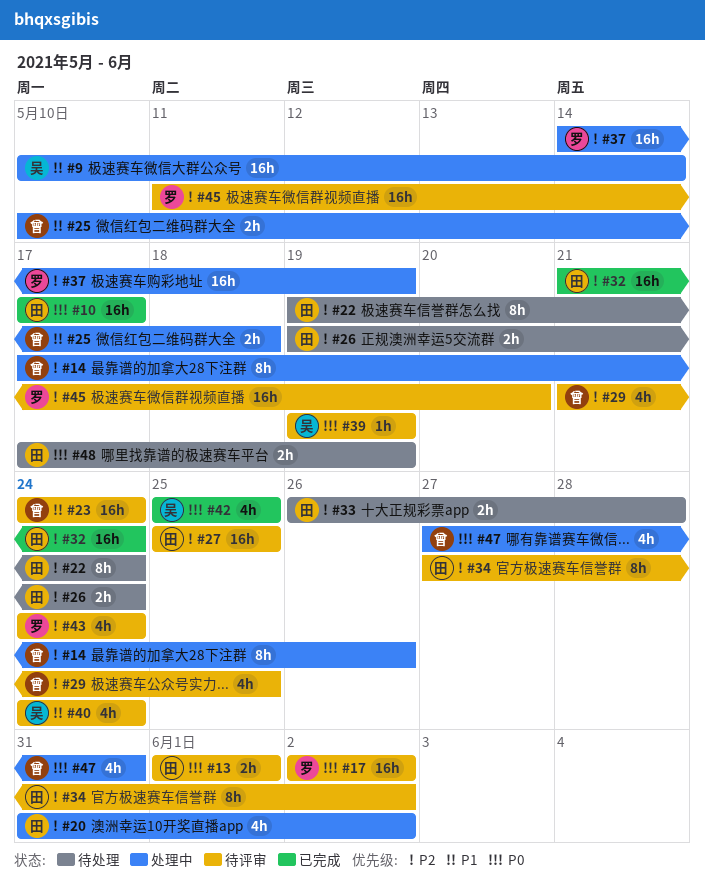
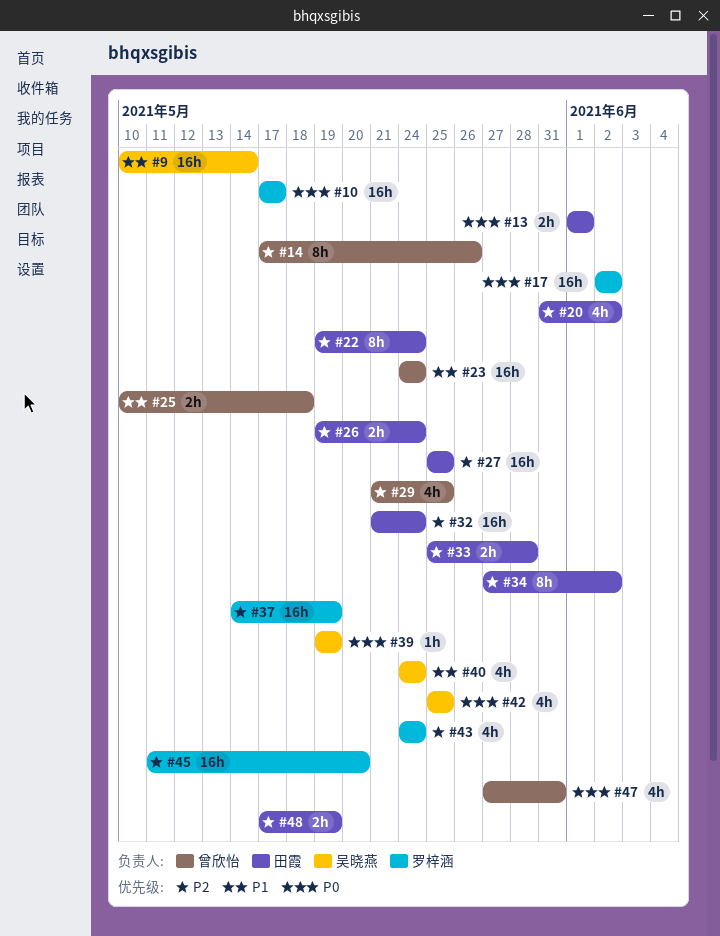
#10, owner: 田霞 -> 罗梓涵
#33, start: May 26 -> May 25
#48, priority: P0 -> P2

